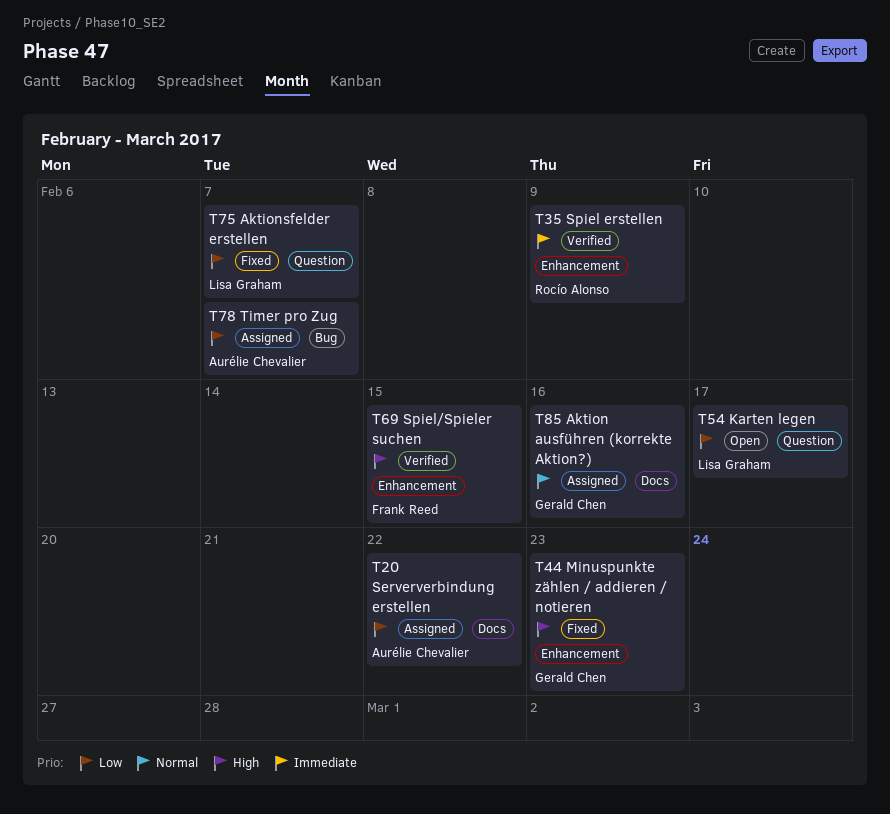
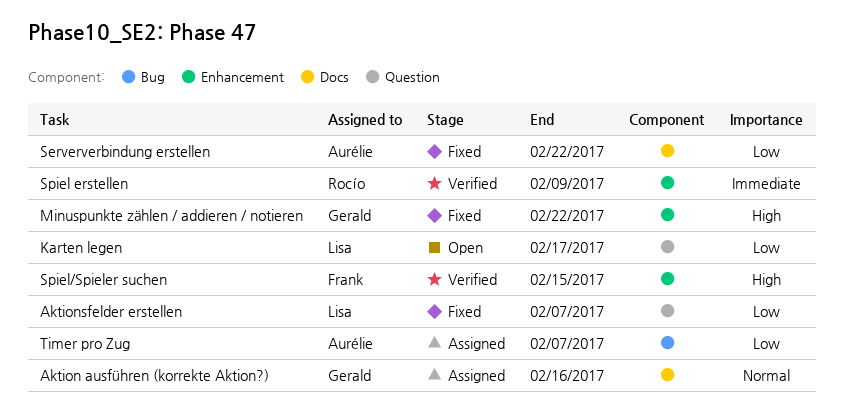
Minuspunkte zählen / addieren / notieren, due: Feb 23 -> Feb 22
Serververbindung erstellen, status: Assigned -> Fixed

